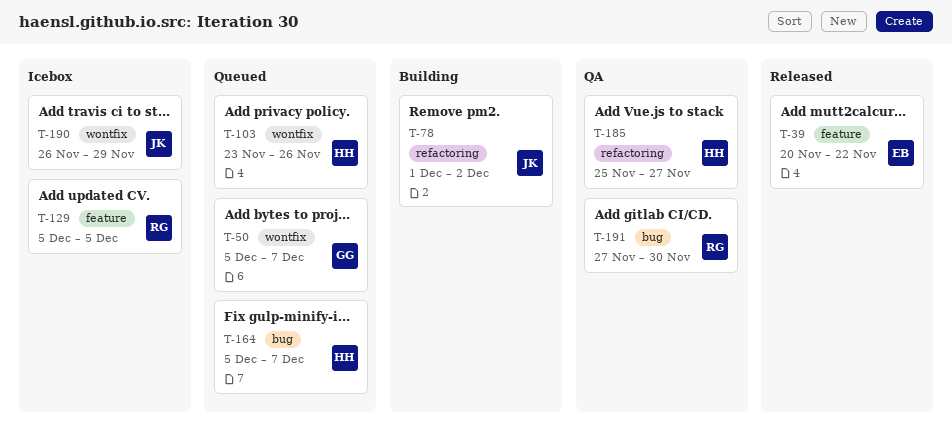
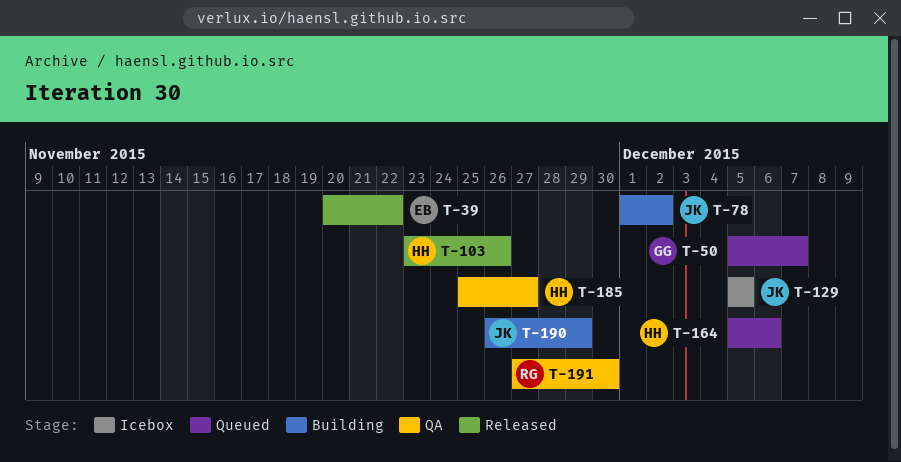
T-103, status: Queued -> Released
T-129, owner: RG -> JK
T-164, due: Dec 7 -> Dec 6
T-190, status: Icebox -> Building

